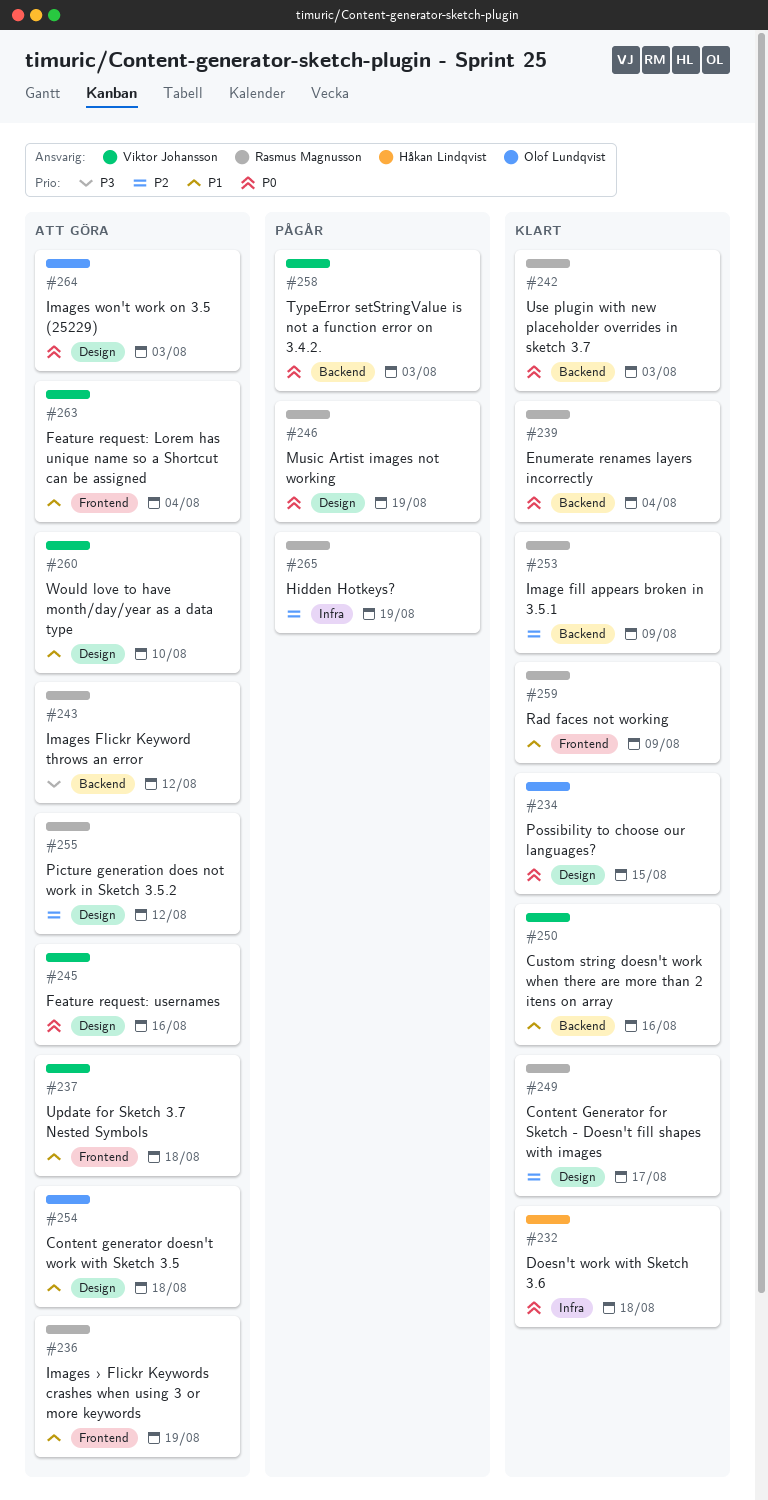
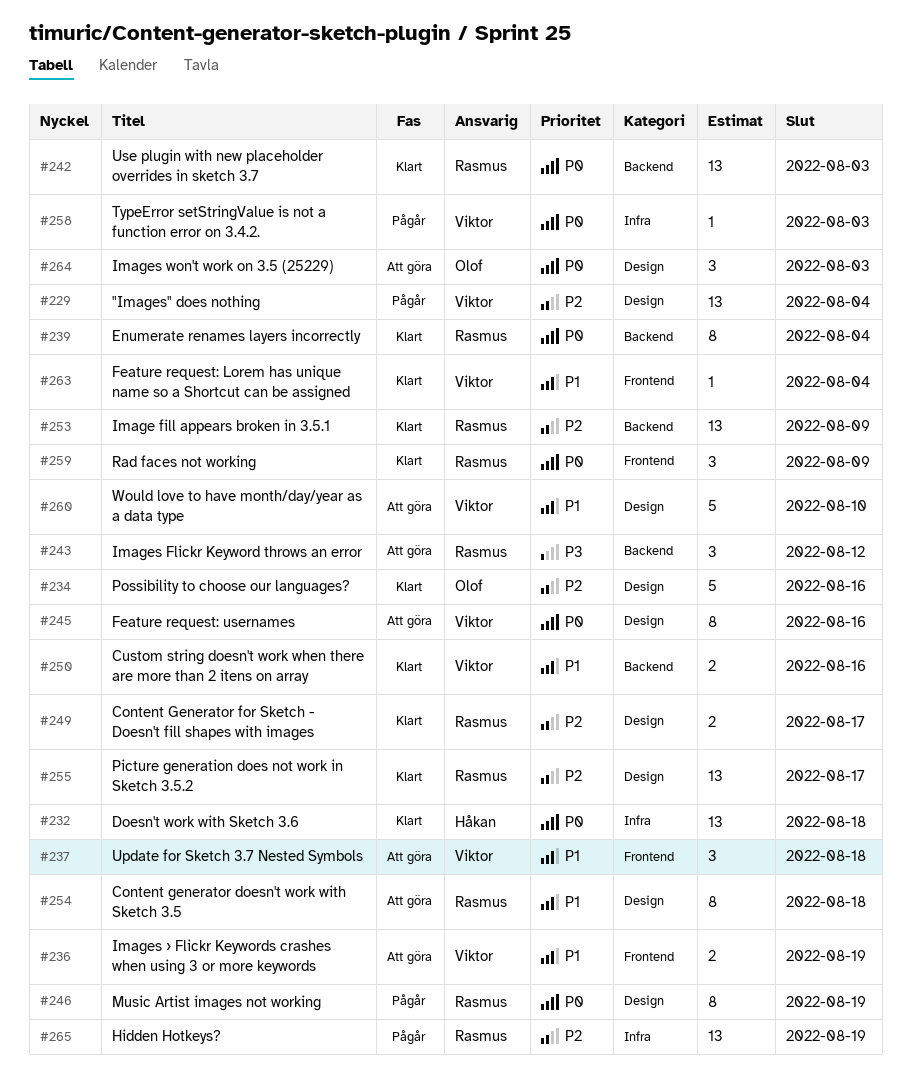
#229: none -> present
#234, priority: P0 -> P2
#234, due: Aug 15 -> Aug 16
#236, owner: Rasmus Magnusson -> Viktor Johansson
#254, owner: Olof Lundqvist -> Rasmus Magnusson
#255, status: Att göra -> Klart
#255, due: Aug 12 -> Aug 17
#258, label: Backend -> Infra
#259, priority: P1 -> P0
#263, status: Att göra -> Klart

